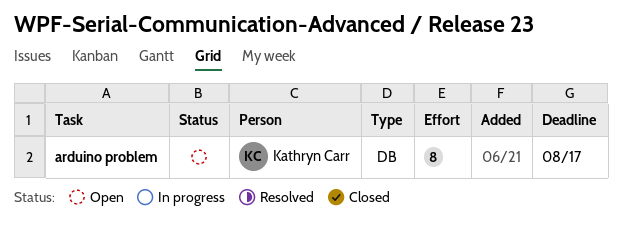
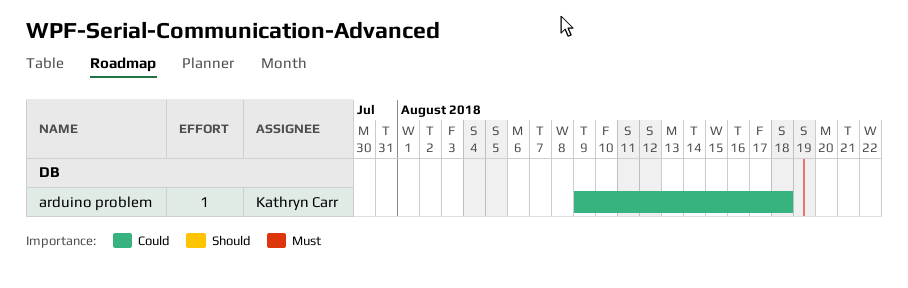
arduino problem, estimate: 8 -> 1
arduino problem, due: Aug 17 -> Aug 18

